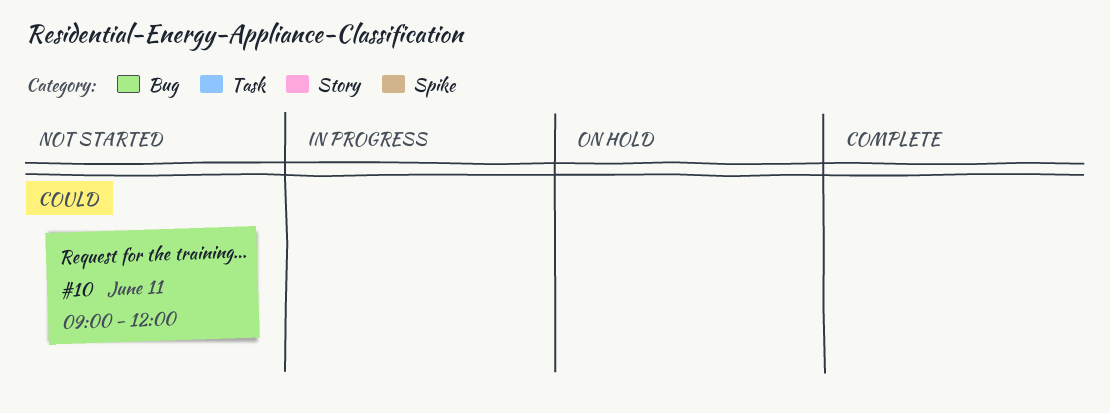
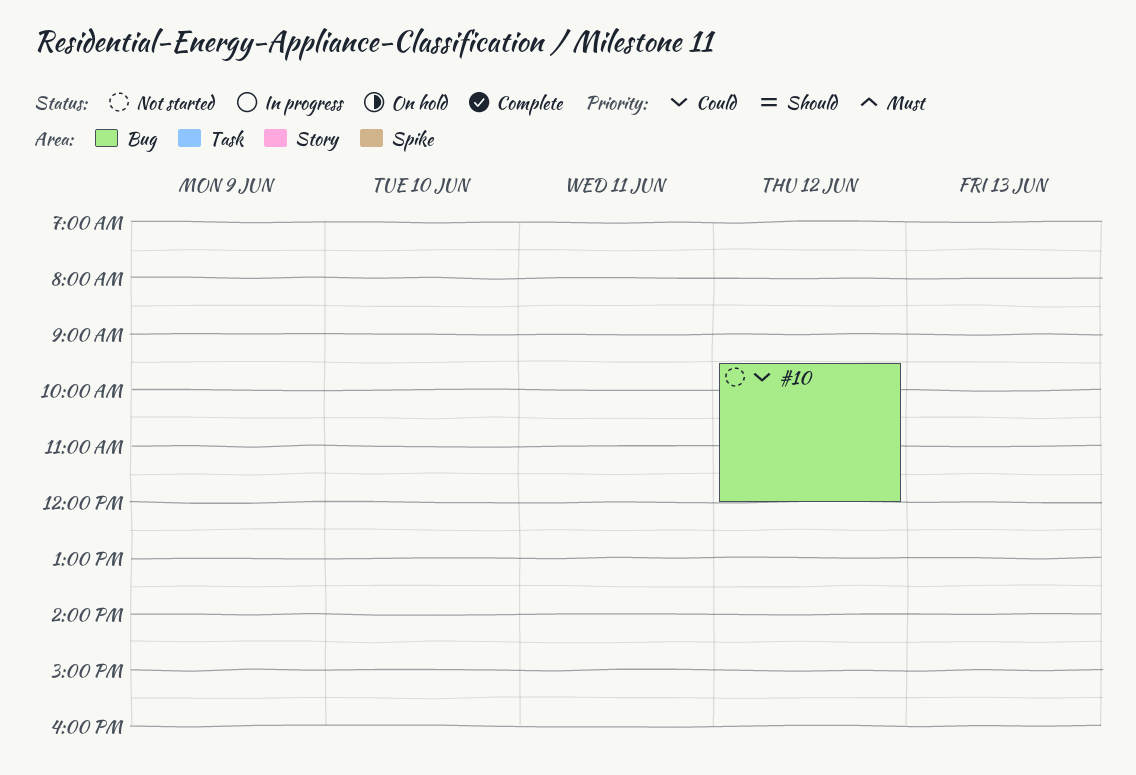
#10, day: Jun 11 -> Jun 12
#10, begins: 09:00 -> 09:30

